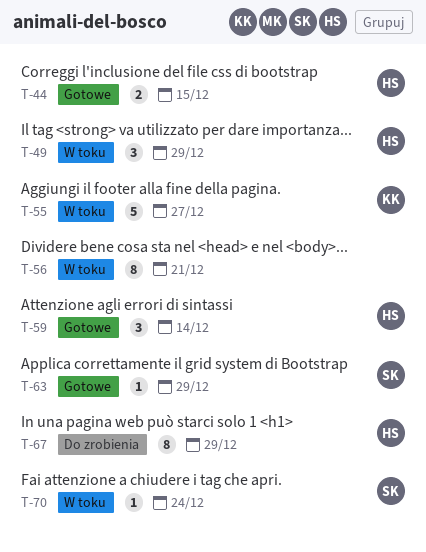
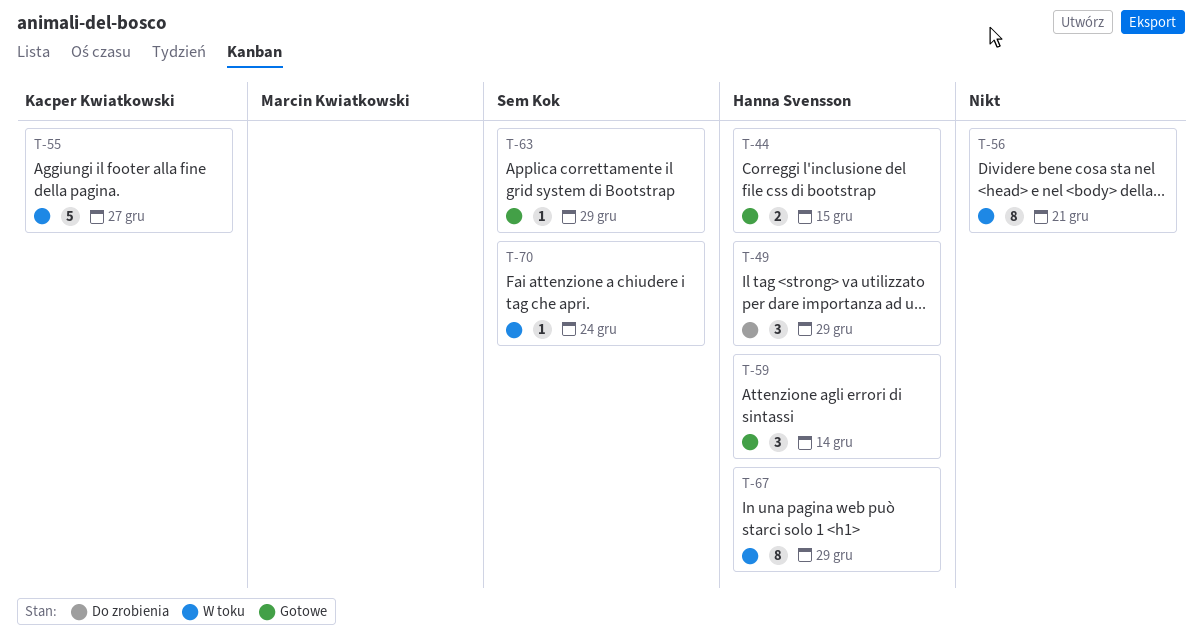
T-49, status: W toku -> Do zrobienia
T-67, status: Do zrobienia -> W toku

